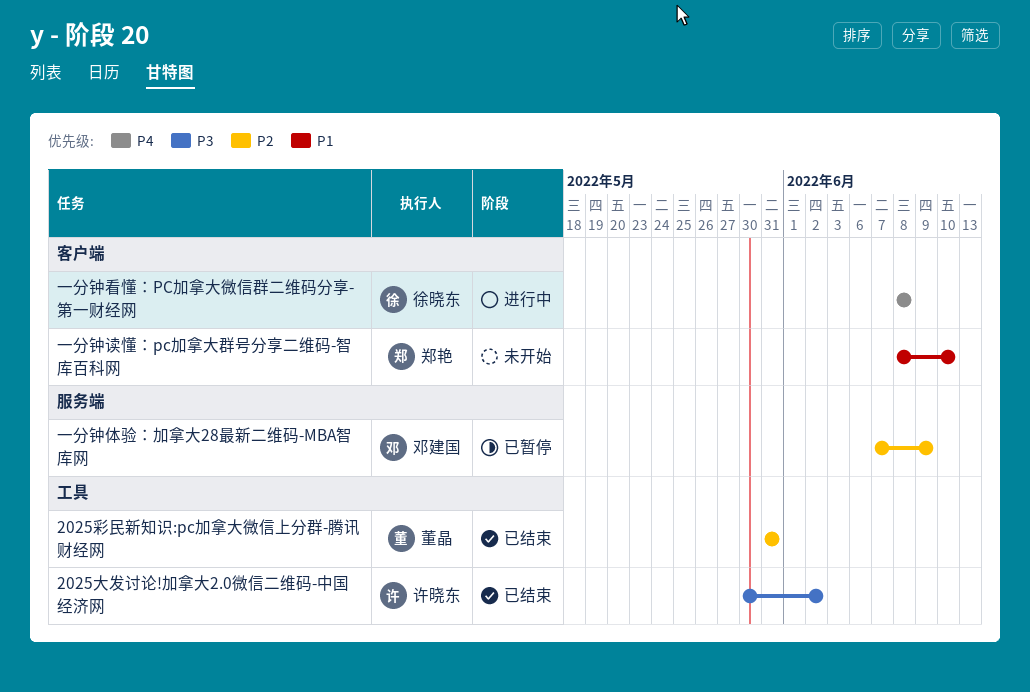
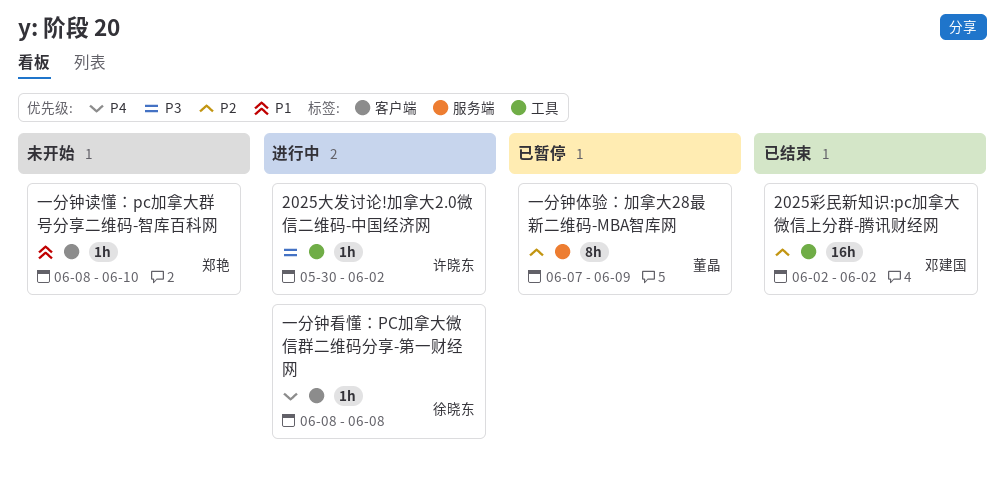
2025大发讨论!加拿大2.0微信二维码-中国经济网, status: 已结束 -> 进行中
2025彩民新知识:pc加拿大微信上分群-腾讯财经网, owner: 董晶 -> 邓建国
2025彩民新知识:pc加拿大微信上分群-腾讯财经网, start: May 31 -> Jun 2
2025彩民新知识:pc加拿大微信上分群-腾讯财经网, due: May 31 -> Jun 2
一分钟体验：加拿大28最新二维码-MBA智库网, owner: 邓建国 -> 董晶

